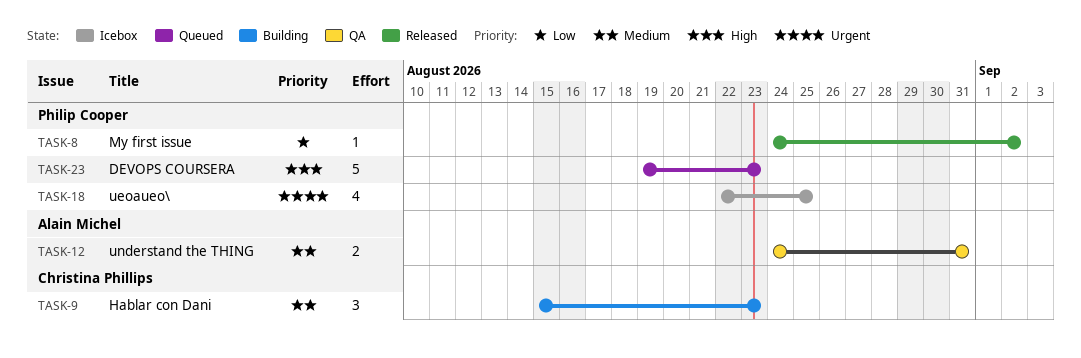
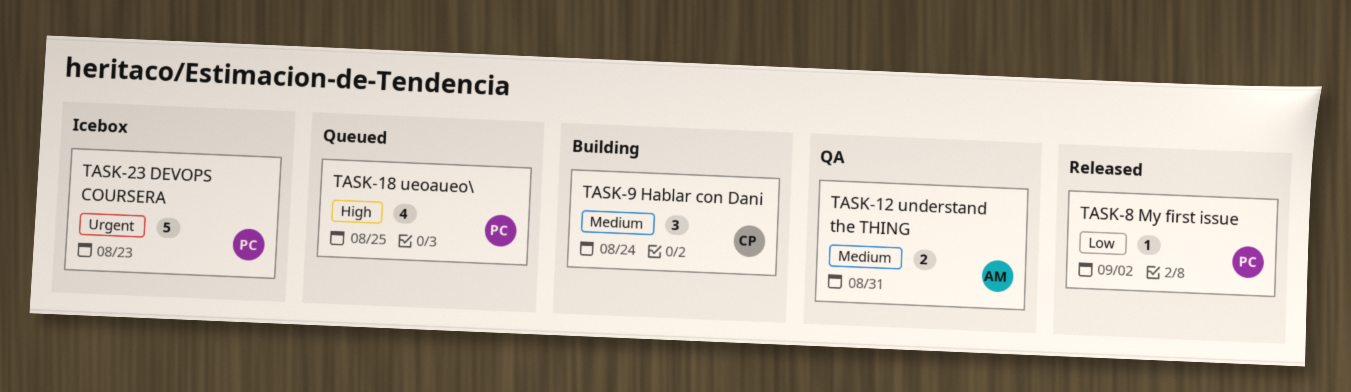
TASK-9, due: Aug 23 -> Aug 24
TASK-18, status: Icebox -> Queued
TASK-18, priority: Urgent -> High
TASK-23, status: Queued -> Icebox
TASK-23, priority: High -> Urgent

